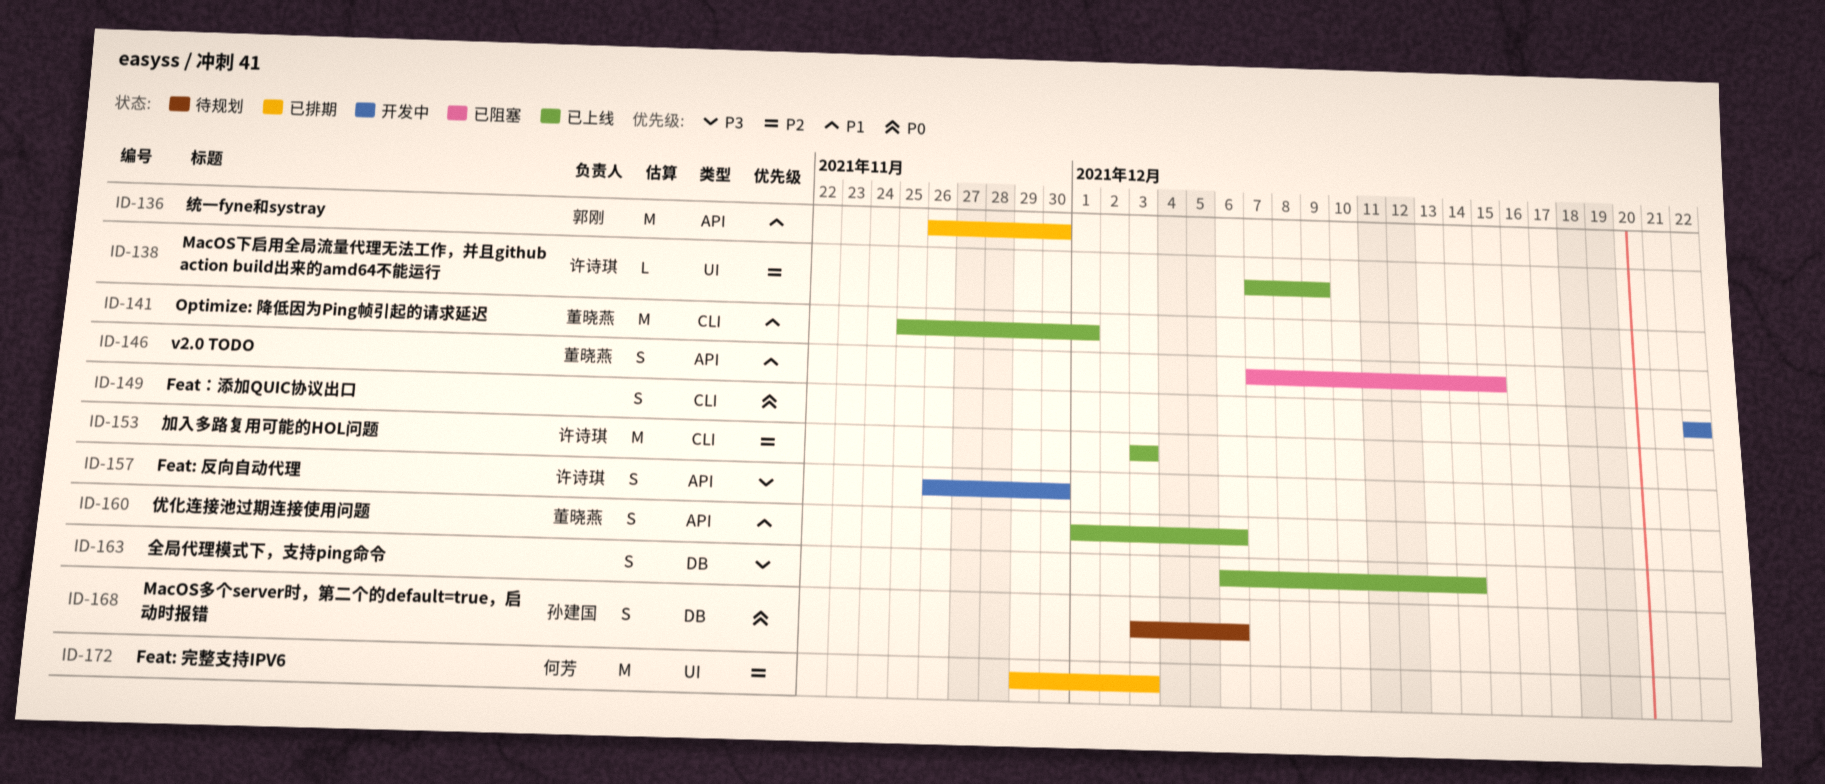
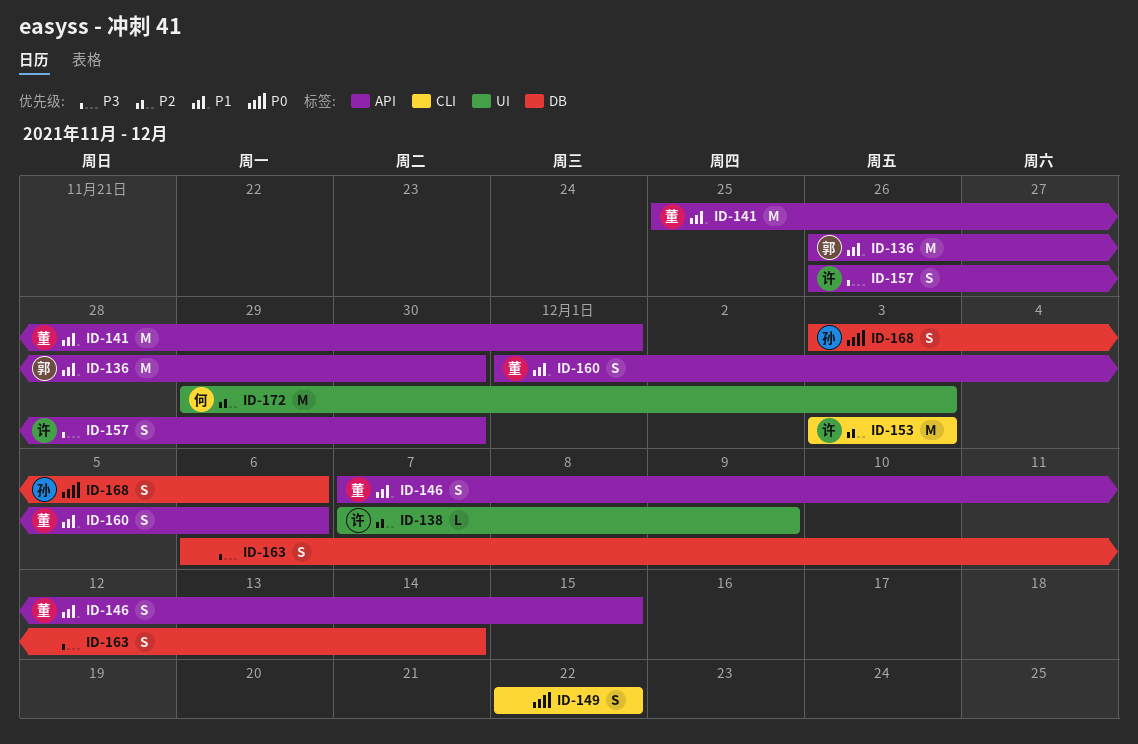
ID-141, label: CLI -> API

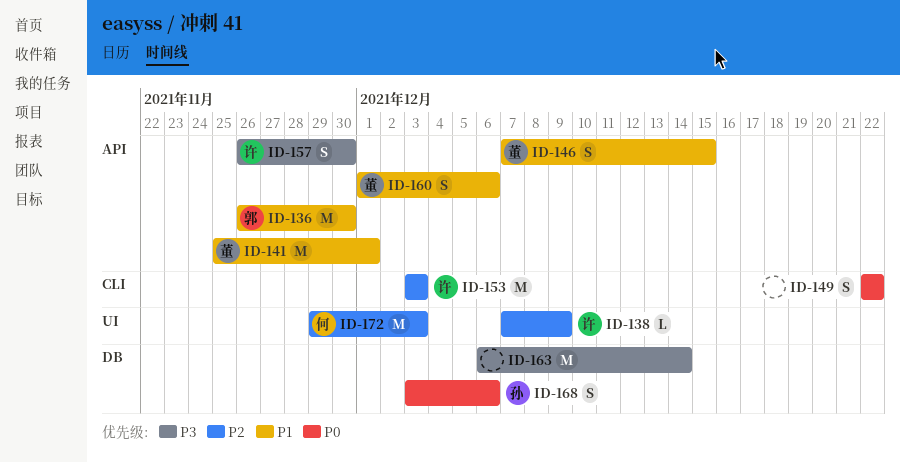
ID-163, estimate: S -> M

